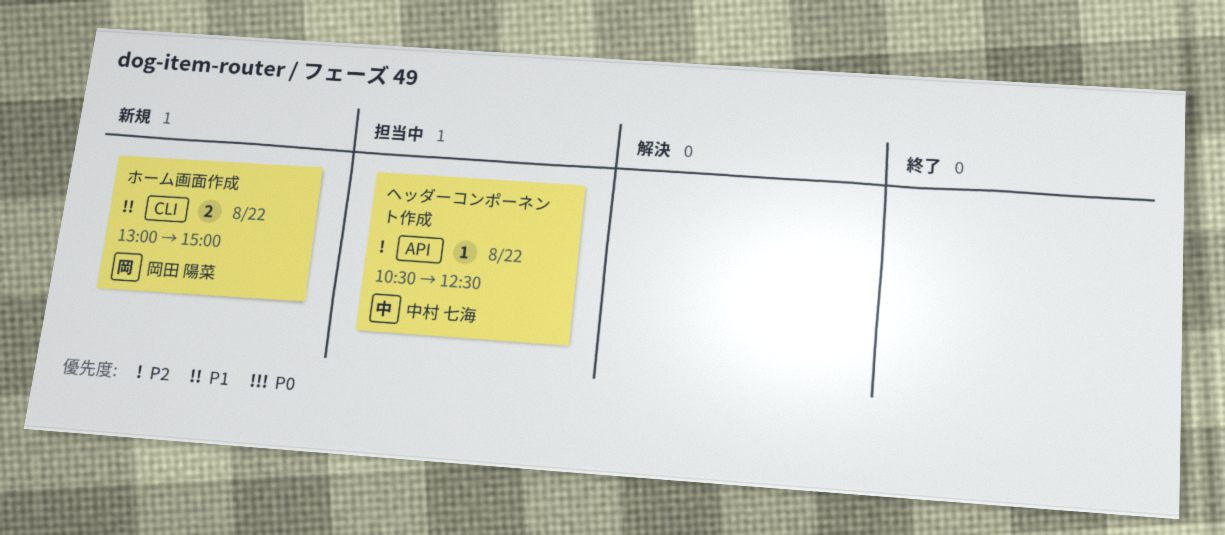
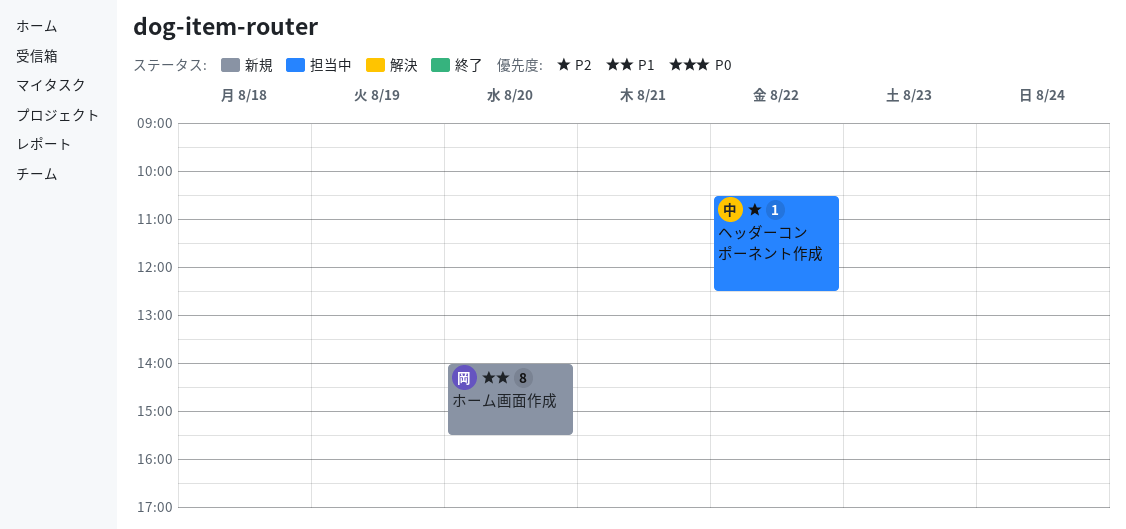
ホーム画面作成, estimate: 2 -> 8
ホーム画面作成, day: Aug 22 -> Aug 20
ホーム画面作成, begins: 13:00 -> 14:00
ホーム画面作成, ends: 15:00 -> 15:30

